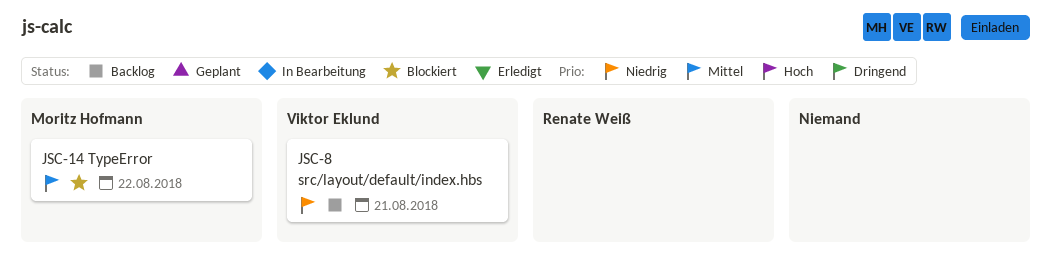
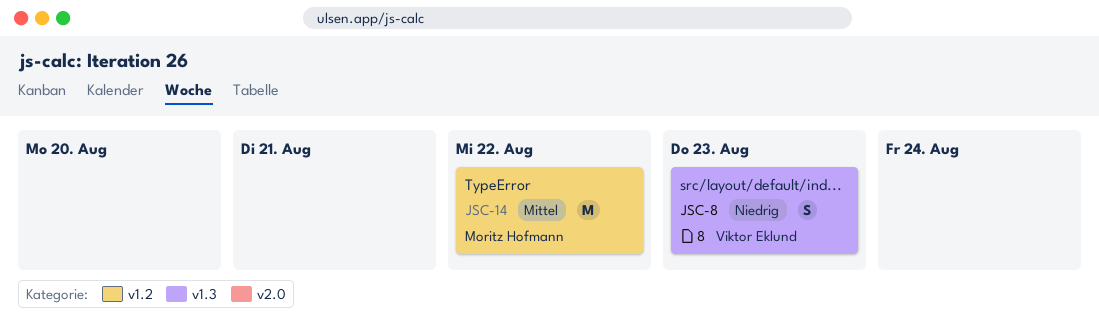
JSC-8, due: Aug 21 -> Aug 23

